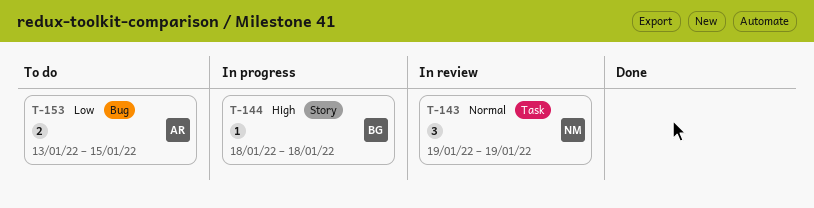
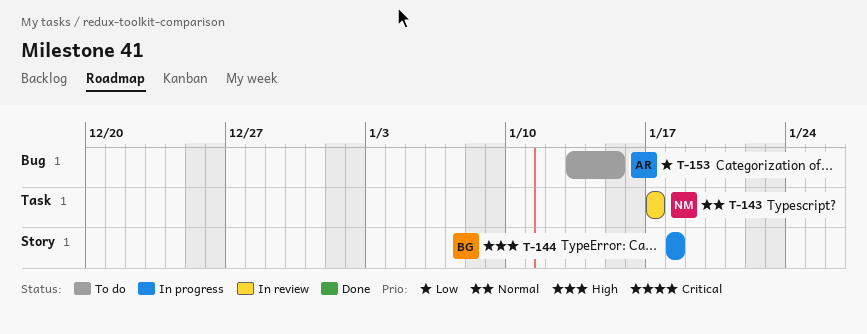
T-143, start: Jan 19 -> Jan 17
T-143, due: Jan 19 -> Jan 17

